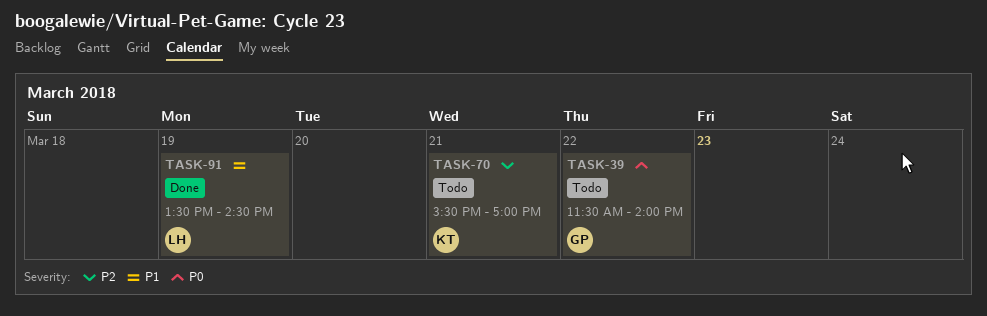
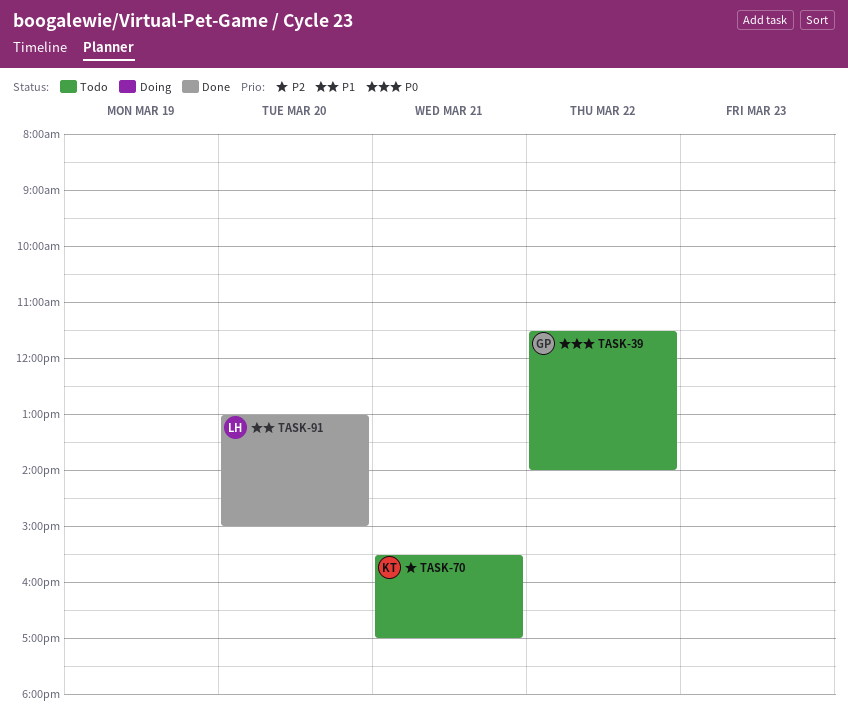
TASK-91, day: Mar 19 -> Mar 20
TASK-91, begins: 13:30 -> 13:00
TASK-91, ends: 14:30 -> 15:00

